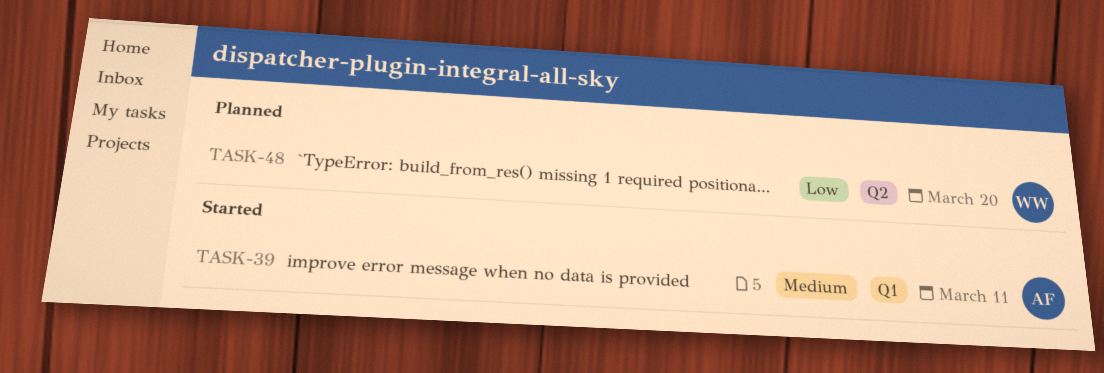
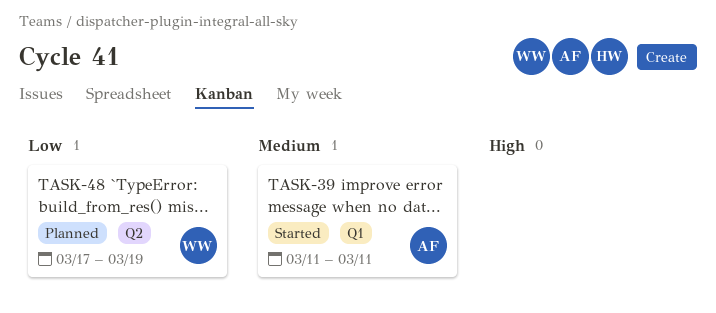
TASK-48, due: Mar 20 -> Mar 19

